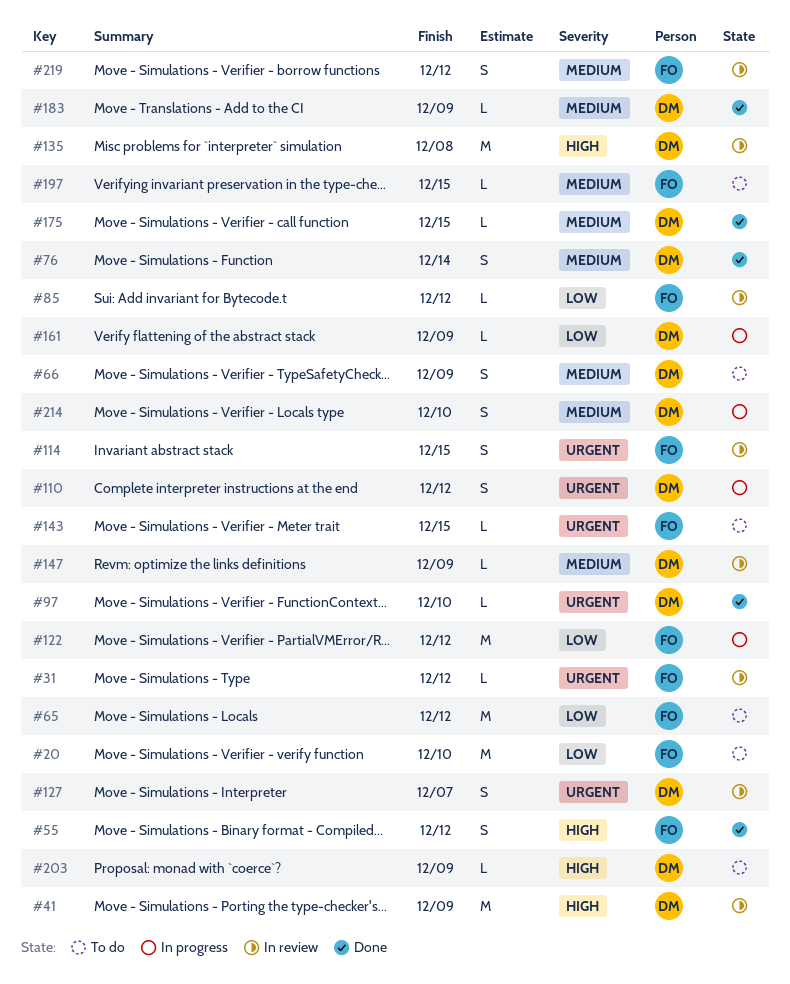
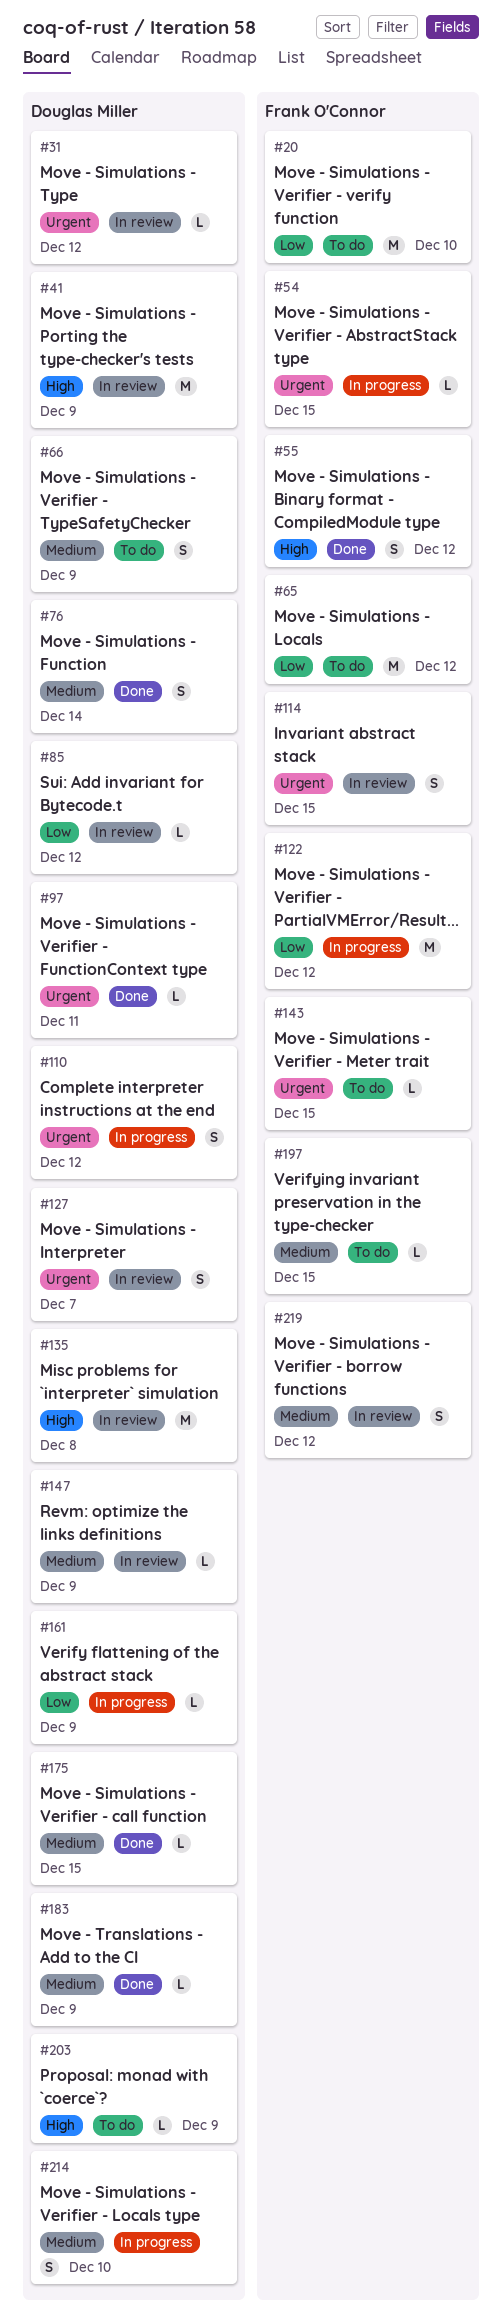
#31, owner: Frank O'Connor -> Douglas Miller
#54: none -> present
#85, owner: Frank O'Connor -> Douglas Miller
#97, due: Dec 10 -> Dec 11

